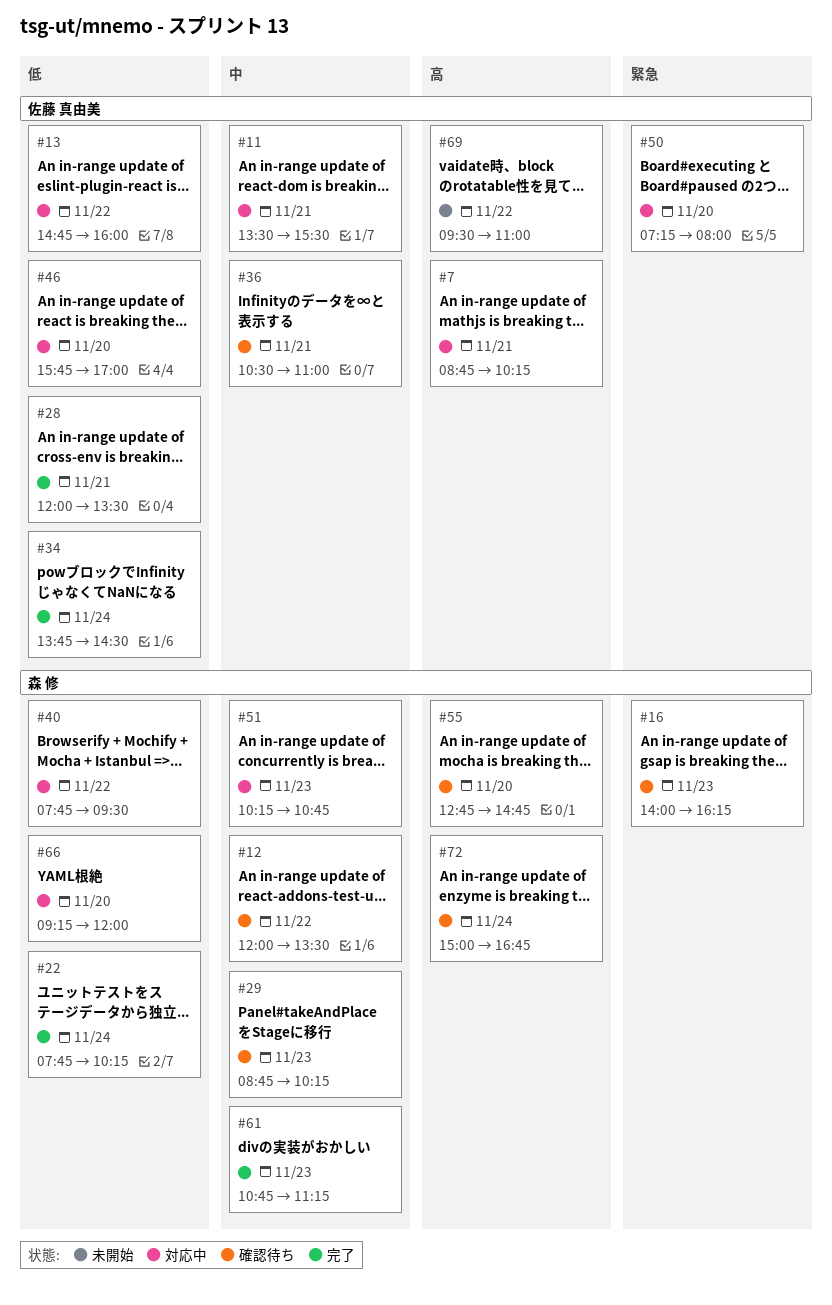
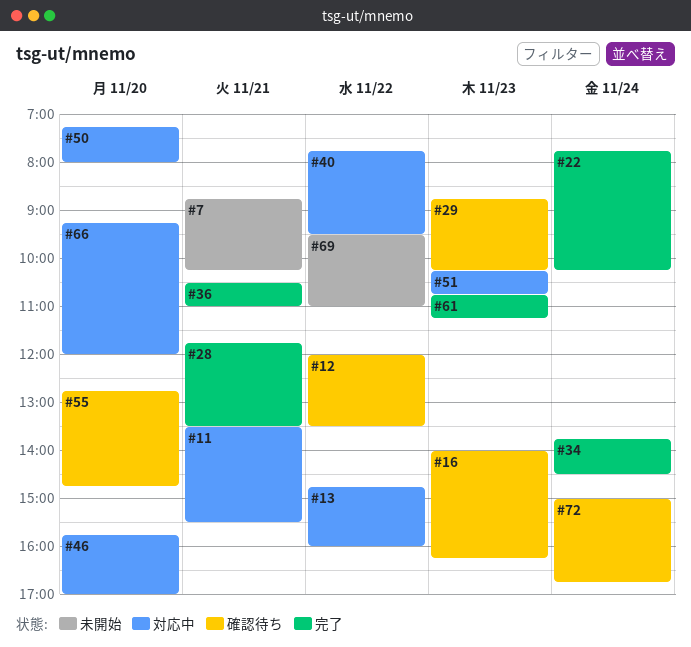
#7, status: 対応中 -> 未開始
#28, begins: 12:00 -> 11:45
#36, status: 確認待ち -> 完了

